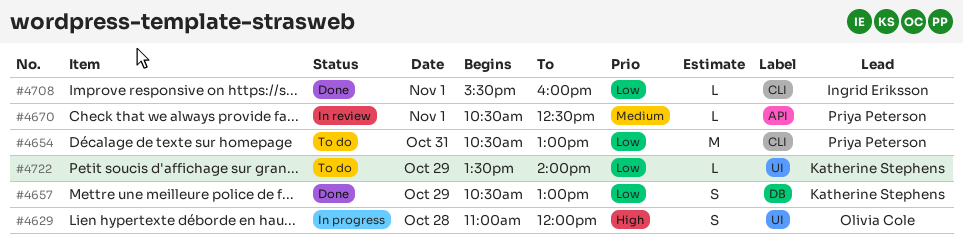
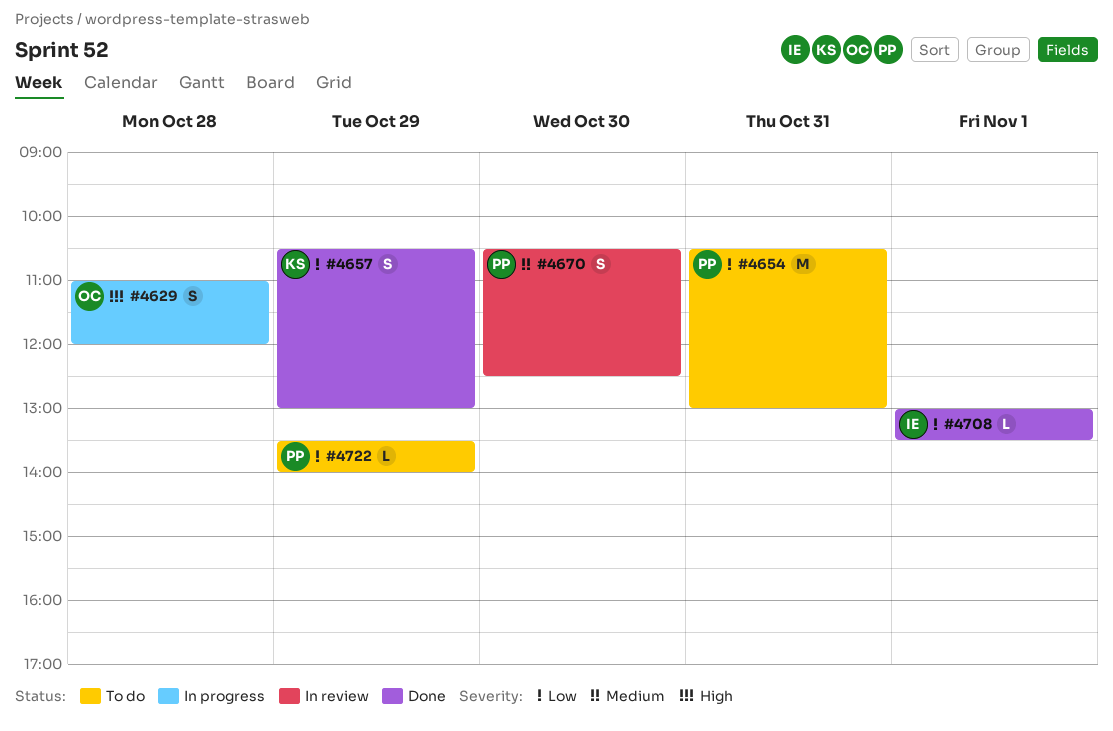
#4670, estimate: L -> S
#4670, day: Nov 1 -> Oct 30
#4708, begins: 15:30 -> 13:00
#4708, ends: 16:00 -> 13:30
#4722, owner: Katherine Stephens -> Priya Peterson

